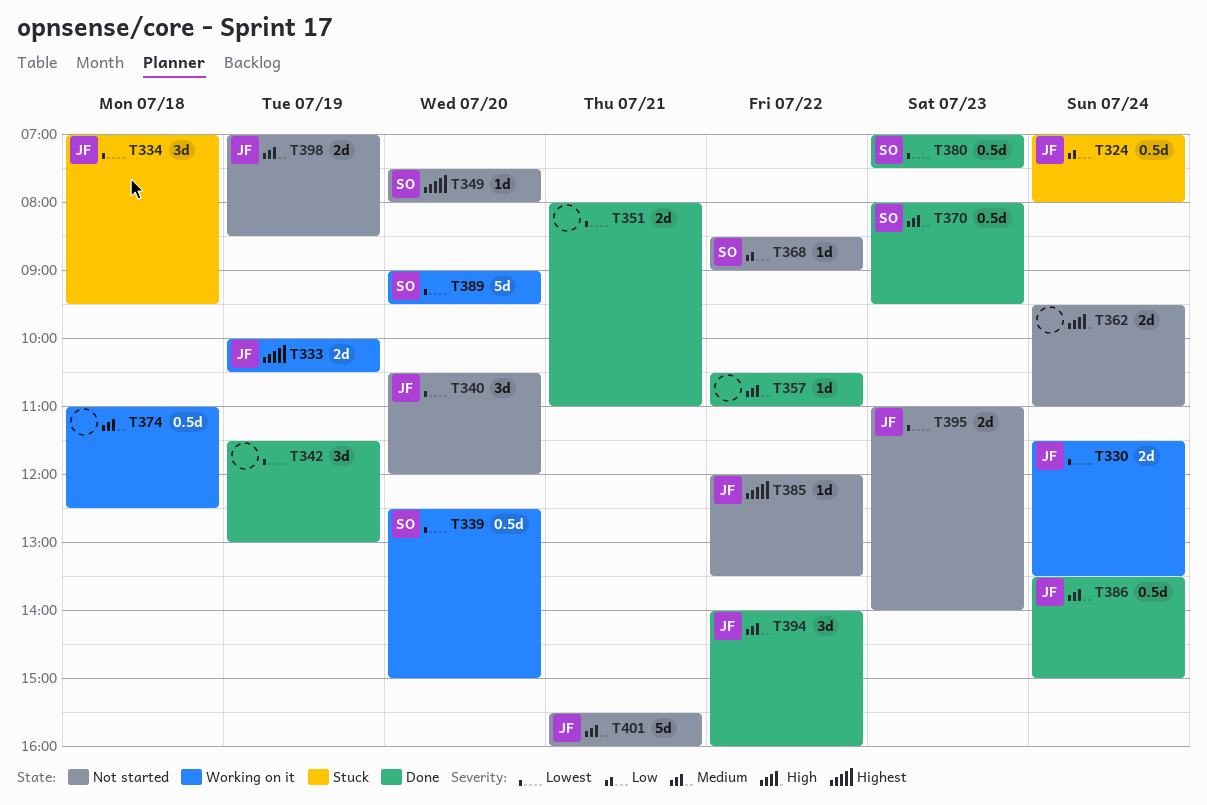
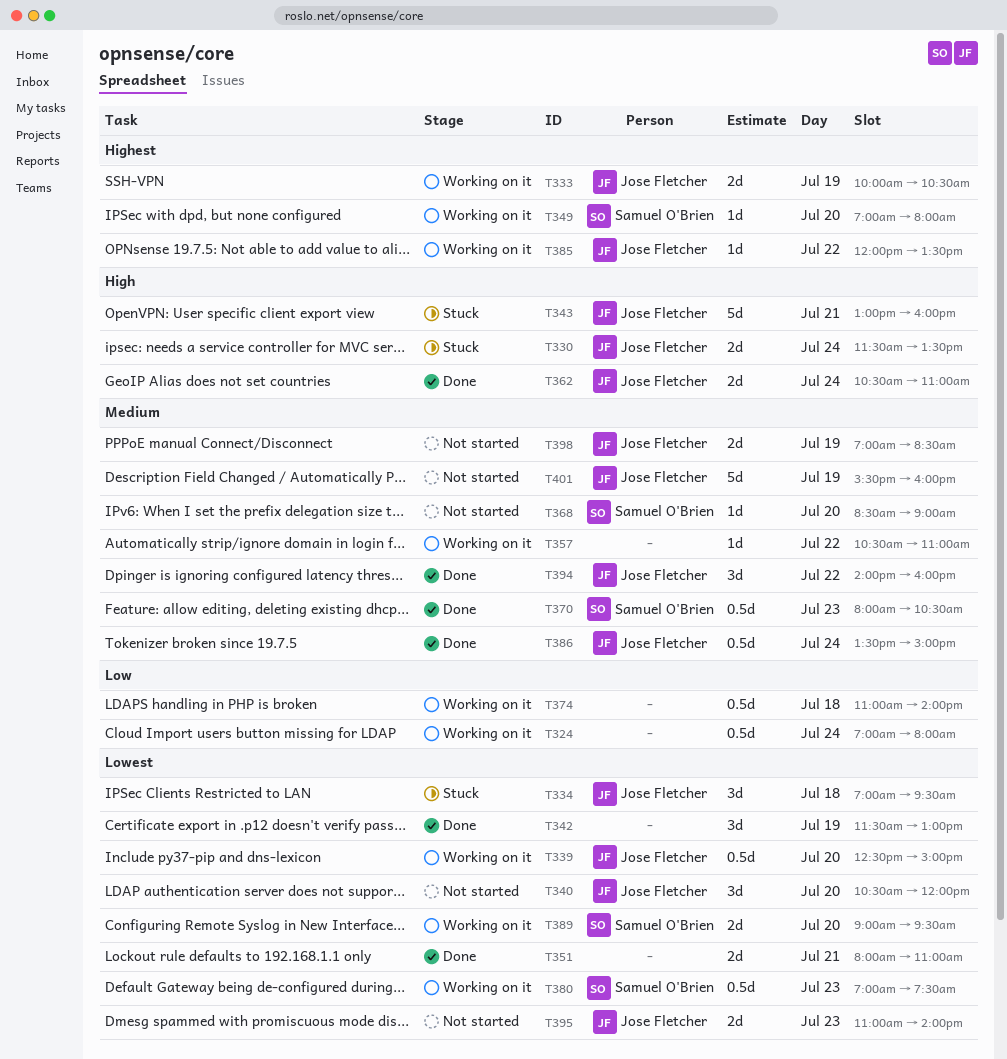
T324, status: Stuck -> Working on it
T324, owner: Jose Fletcher -> none
T330, status: Working on it -> Stuck
T330, priority: Lowest -> High
T339, owner: Samuel O'Brien -> Jose Fletcher
T343: none -> present
T349, status: Not started -> Working on it
T349, begins: 07:30 -> 07:00
T357, status: Done -> Working on it
T362, status: Not started -> Done
T362, owner: none -> Jose Fletcher
T362, begins: 09:30 -> 10:30
T368, priority: Low -> Medium
T368, day: Jul 22 -> Jul 20
T370, ends: 09:30 -> 10:30
T374, priority: Medium -> Low
T374, ends: 12:30 -> 14:00
T380, status: Done -> Working on it
T385, status: Not started -> Working on it
T389, estimate: 5d -> 2d
T401, day: Jul 21 -> Jul 19

